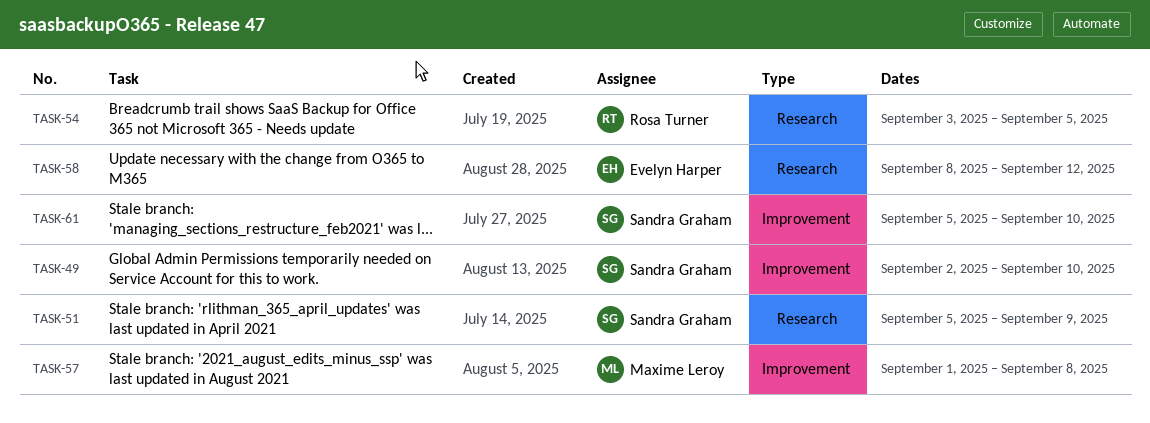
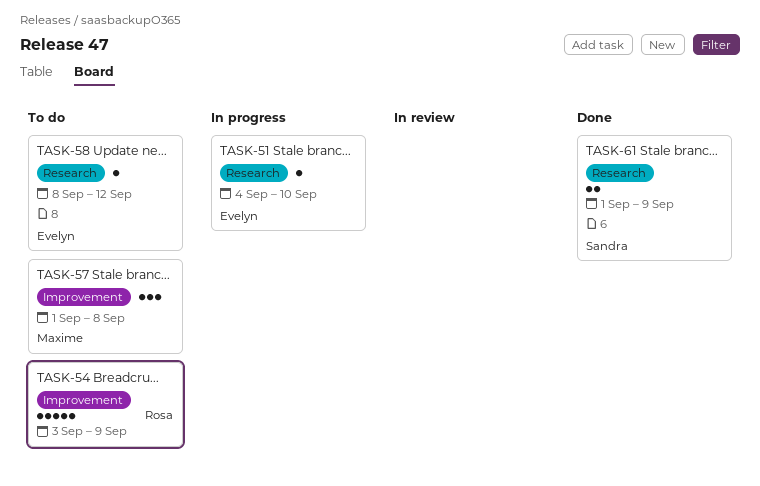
TASK-49: present -> none
TASK-51, owner: Sandra Graham -> Evelyn Harper
TASK-51, start: Sep 5 -> Sep 4
TASK-51, due: Sep 9 -> Sep 10
TASK-54, label: Research -> Improvement
TASK-54, due: Sep 5 -> Sep 9
TASK-61, label: Improvement -> Research
TASK-61, start: Sep 5 -> Sep 1
TASK-61, due: Sep 10 -> Sep 9

